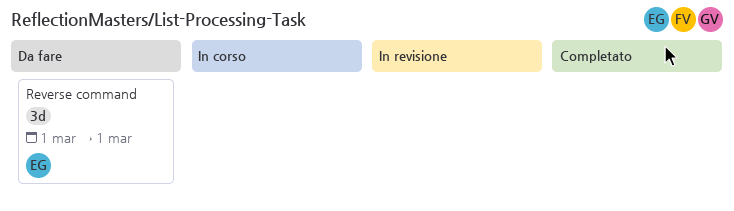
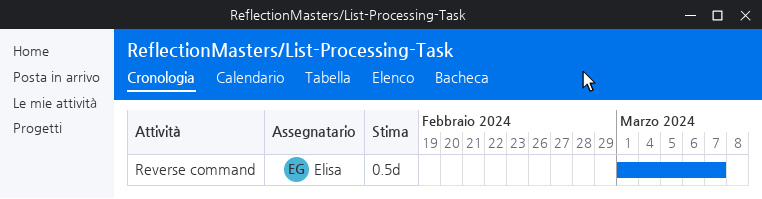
Reverse command, estimate: 3d -> 0.5d
Reverse command, due: Mar 1 -> Mar 7

